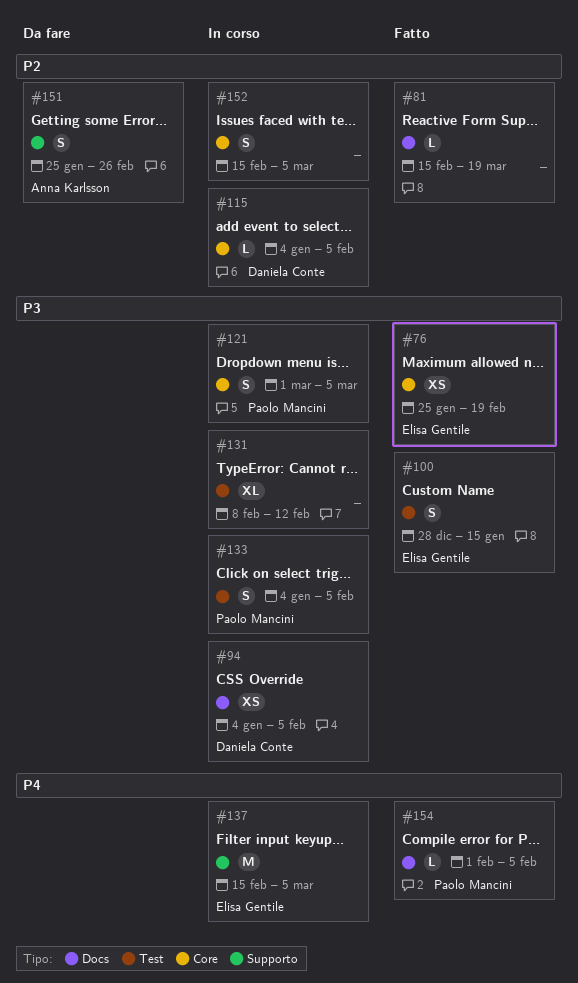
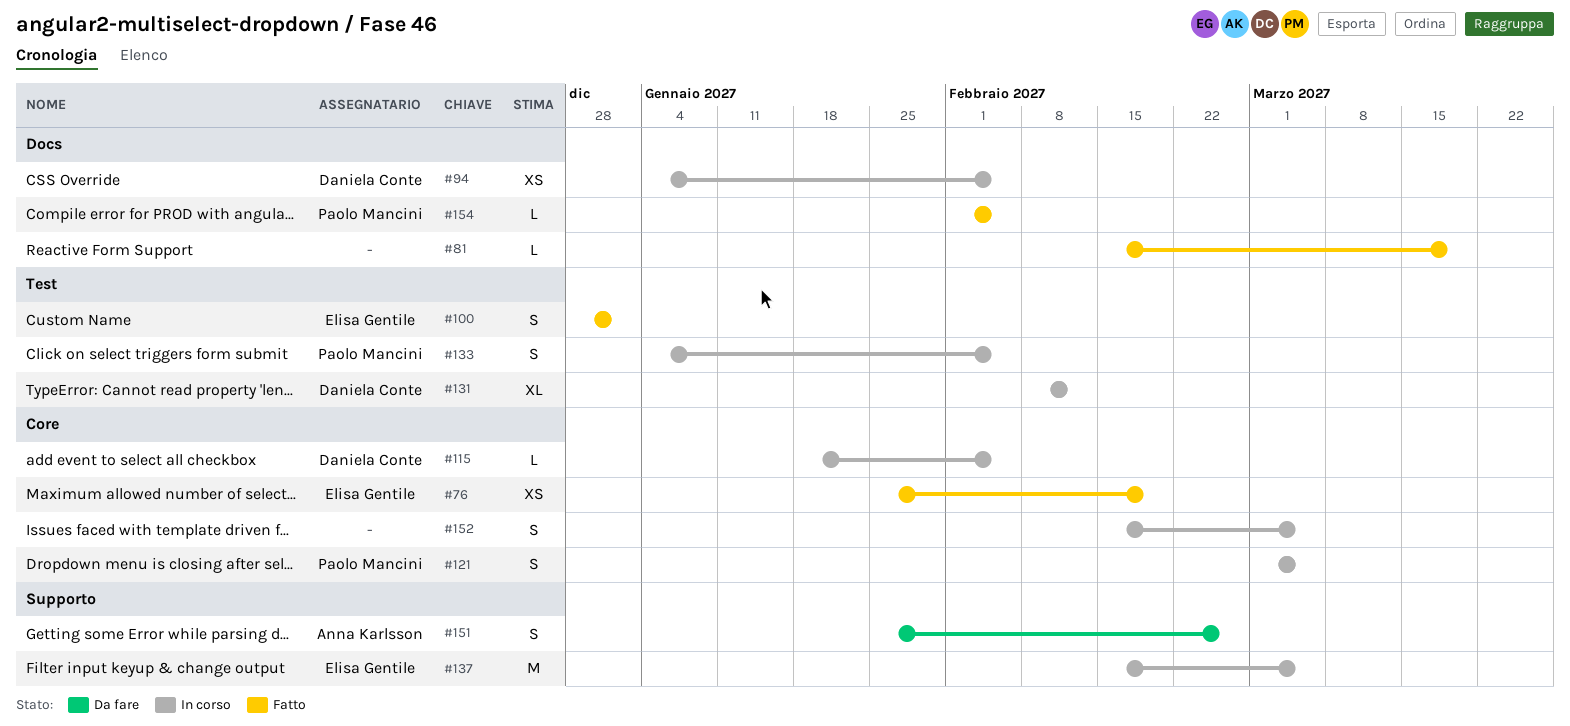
#100, due: Jan 15 -> Jan 1
#115, start: Jan 4 -> Jan 18
#131, owner: none -> Daniela Conte

